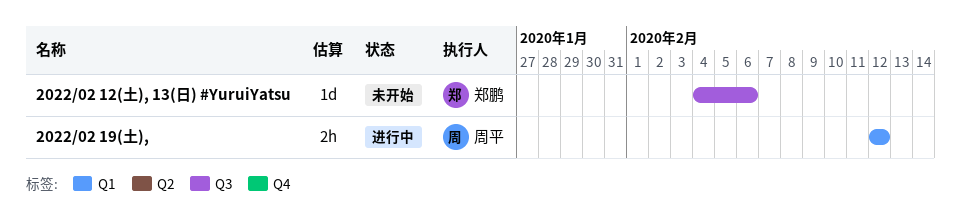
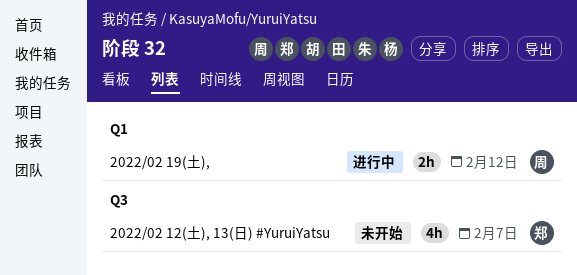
2022/02 12(土), 13(日) #YuruiYatsu, estimate: 1d -> 4h
2022/02 12(土), 13(日) #YuruiYatsu, due: Feb 6 -> Feb 7

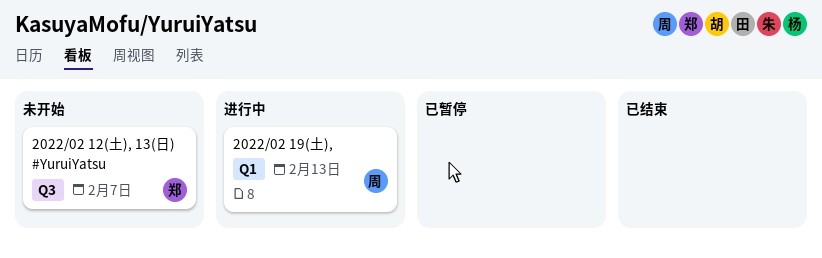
2022/02 19(土),, due: Feb 12 -> Feb 13

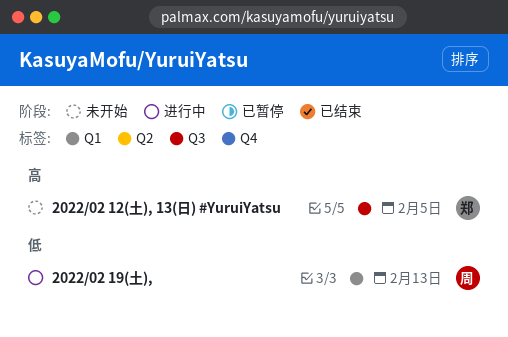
2022/02 12(土), 13(日) #YuruiYatsu, due: Feb 7 -> Feb 5

